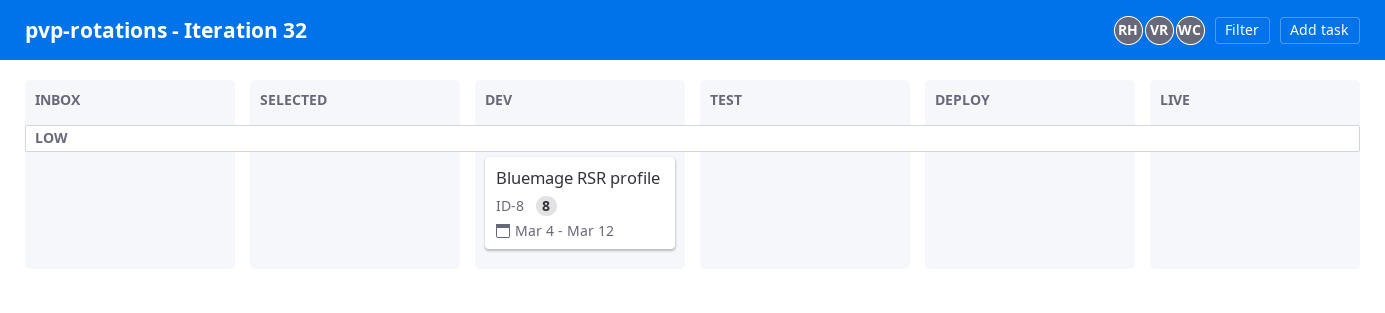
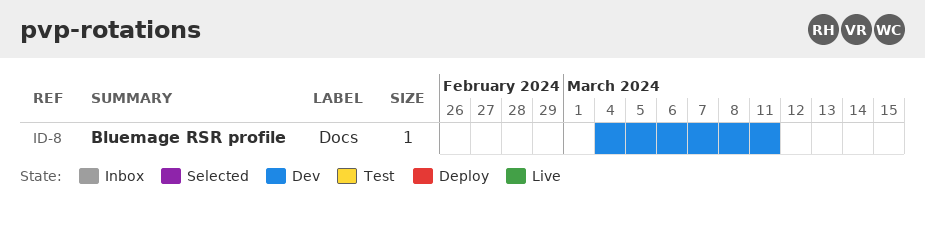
ID-8, estimate: 8 -> 1
ID-8, due: Mar 12 -> Mar 11

